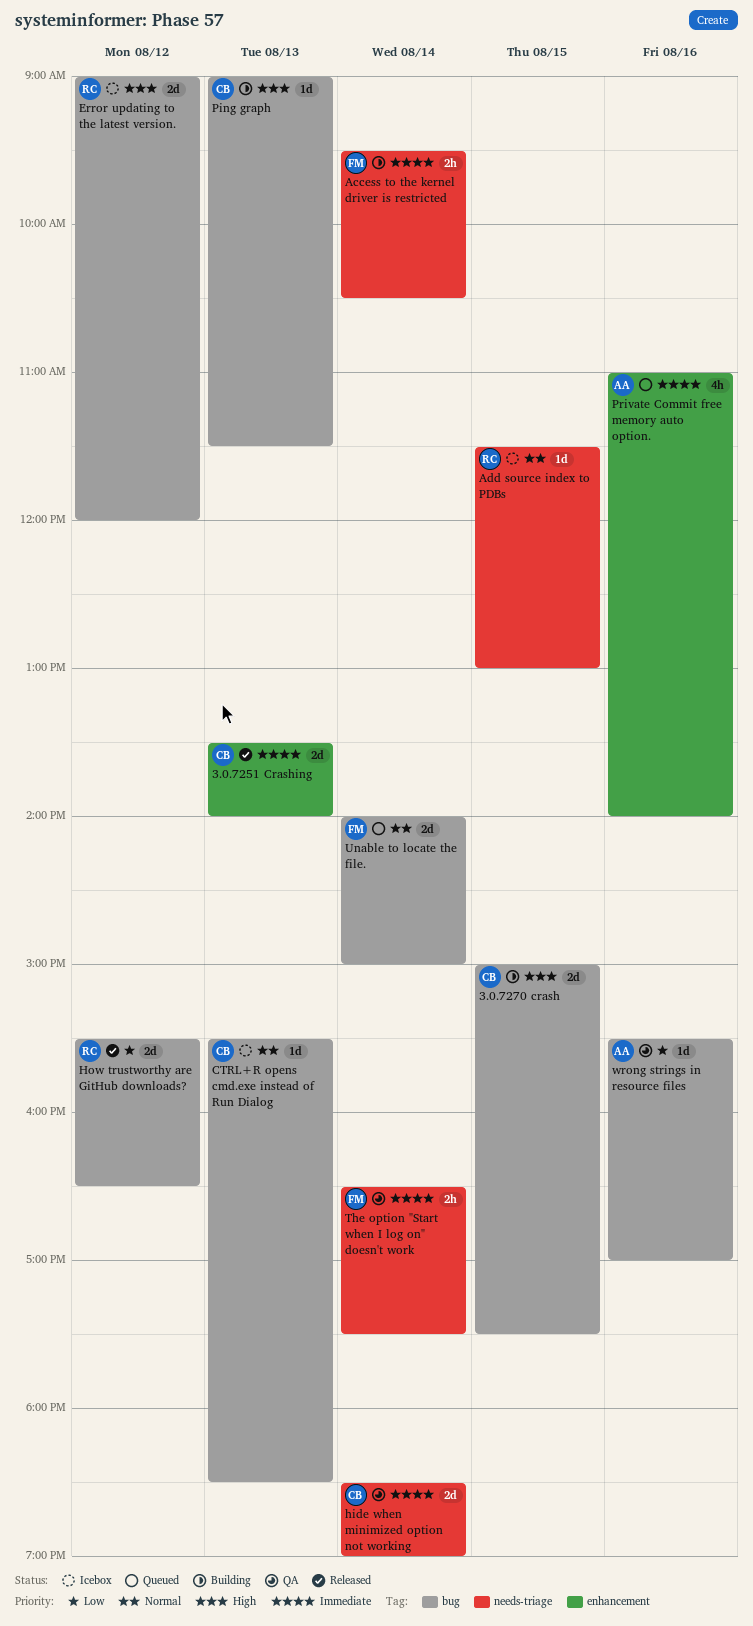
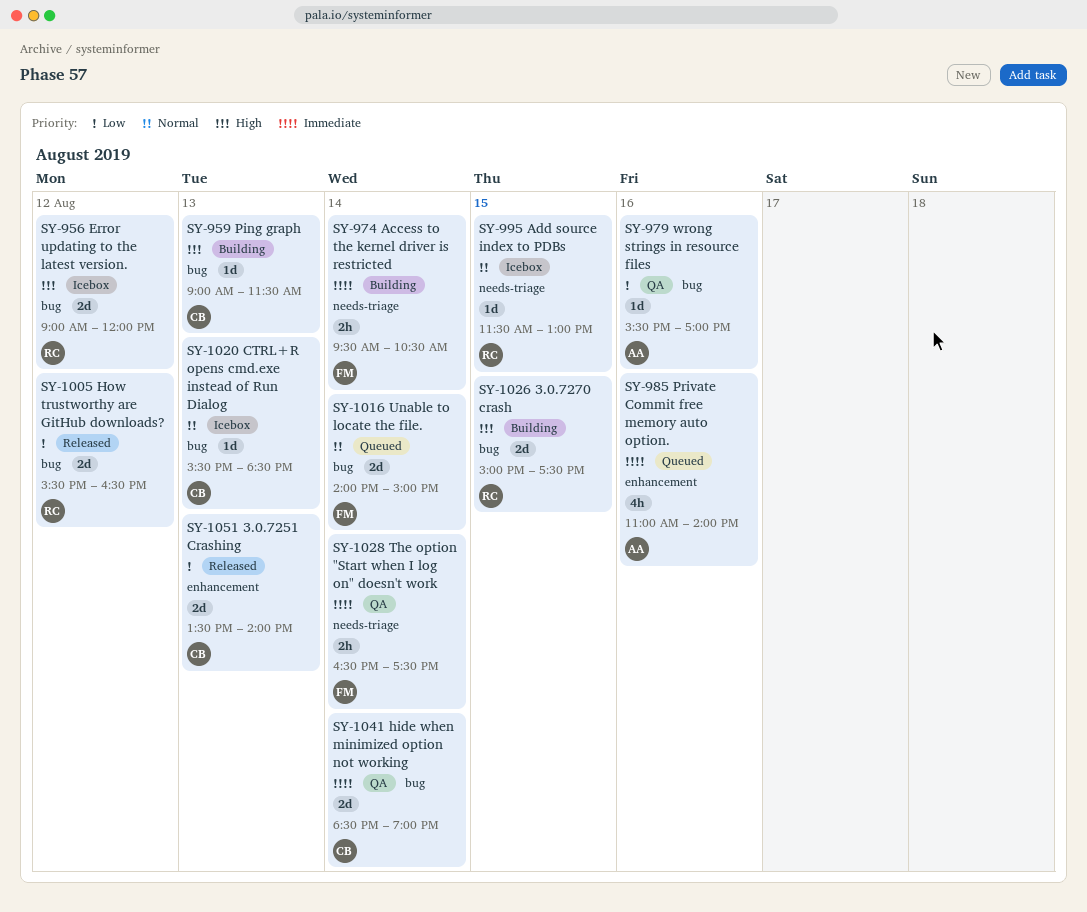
3.0.7251 Crashing, priority: Immediate -> Low
3.0.7270 crash, owner: CB -> RC
hide when minimized option not working, label: needs-triage -> bug

